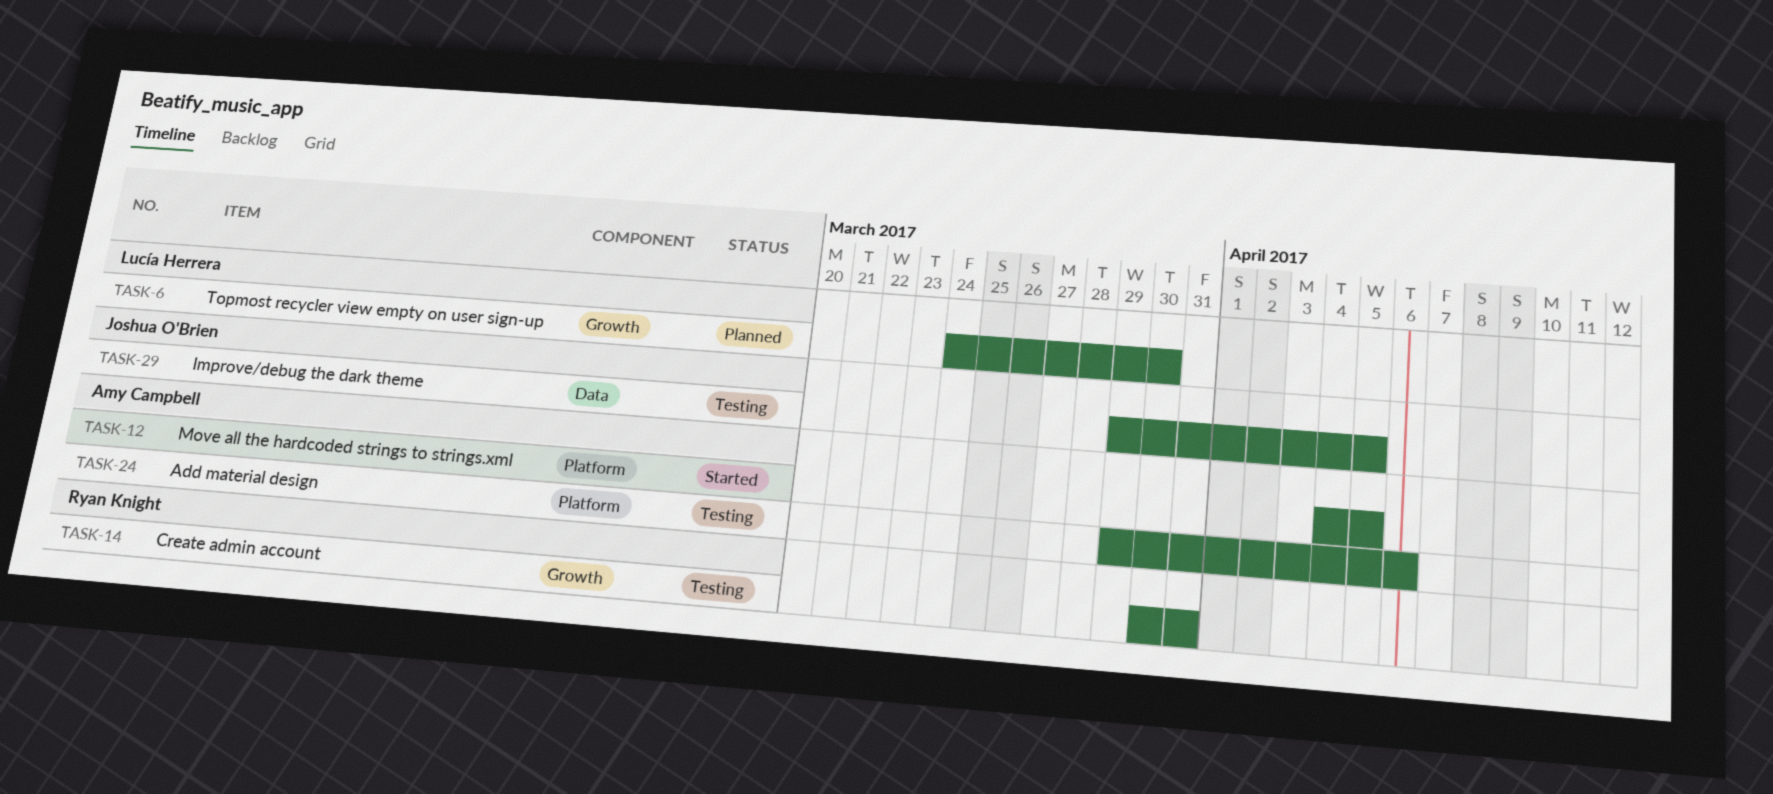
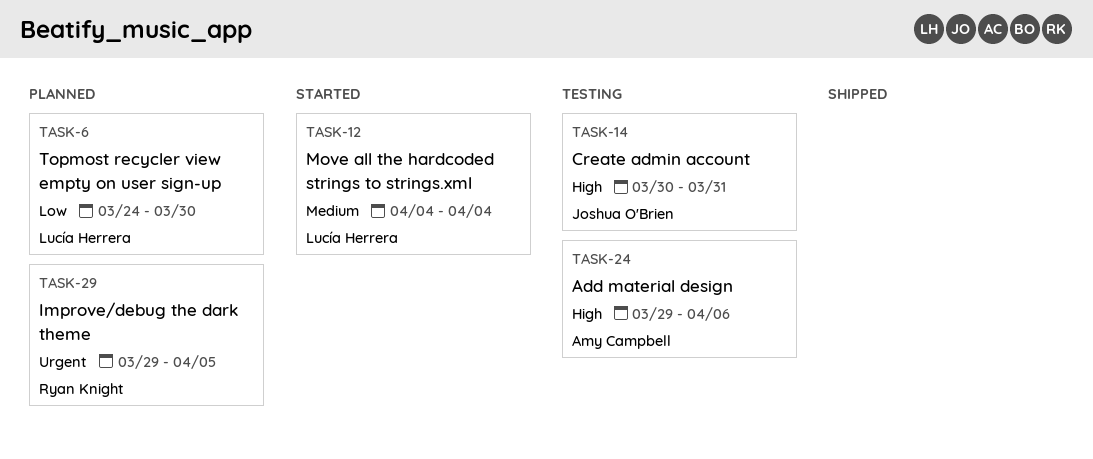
TASK-12, owner: Amy Campbell -> Lucía Herrera
TASK-12, due: Apr 5 -> Apr 4
TASK-14, owner: Ryan Knight -> Joshua O'Brien
TASK-29, status: Testing -> Planned
TASK-29, owner: Joshua O'Brien -> Ryan Knight

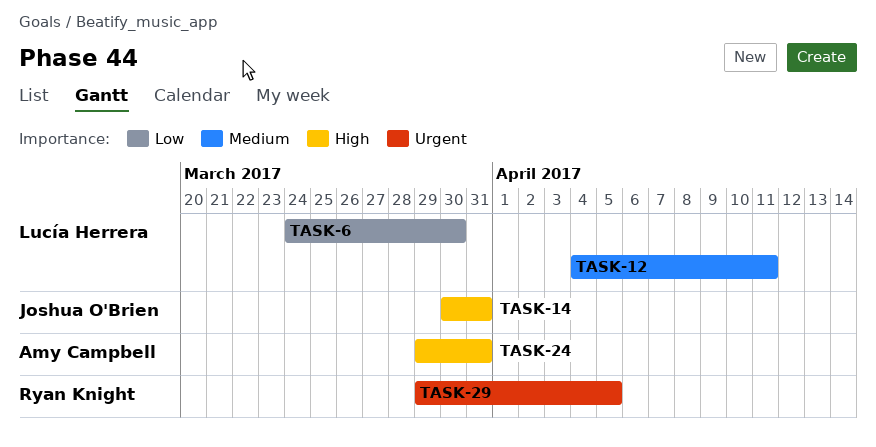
TASK-12, due: Apr 4 -> Apr 11
TASK-24, due: Apr 6 -> Mar 31

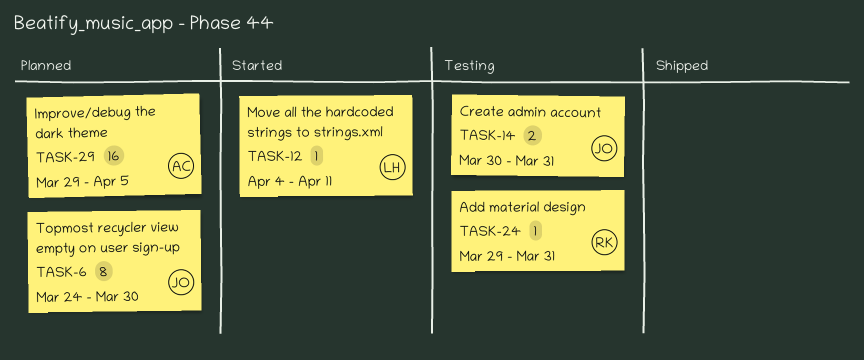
TASK-6, owner: Lucía Herrera -> Joshua O'Brien
TASK-24, owner: Amy Campbell -> Ryan Knight
TASK-29, owner: Ryan Knight -> Amy Campbell

